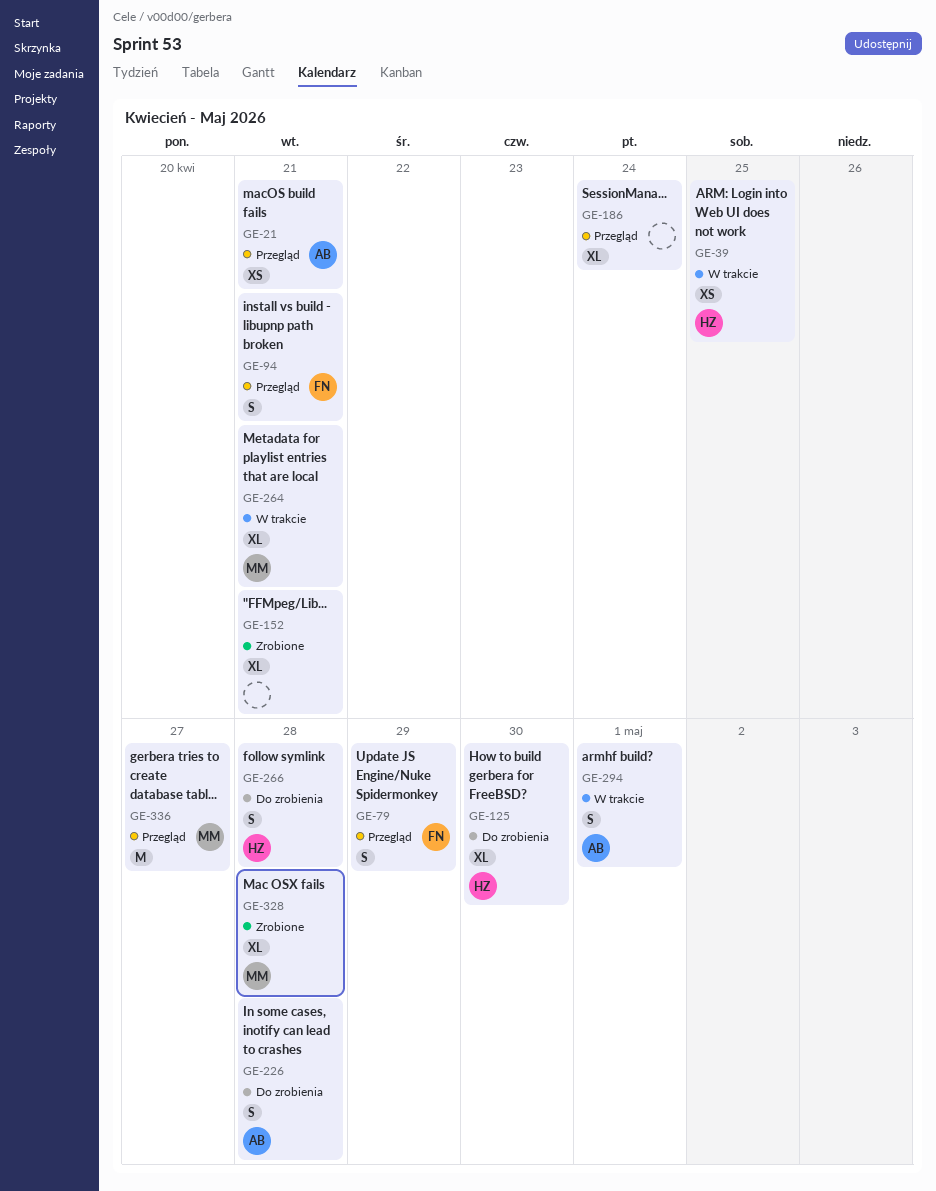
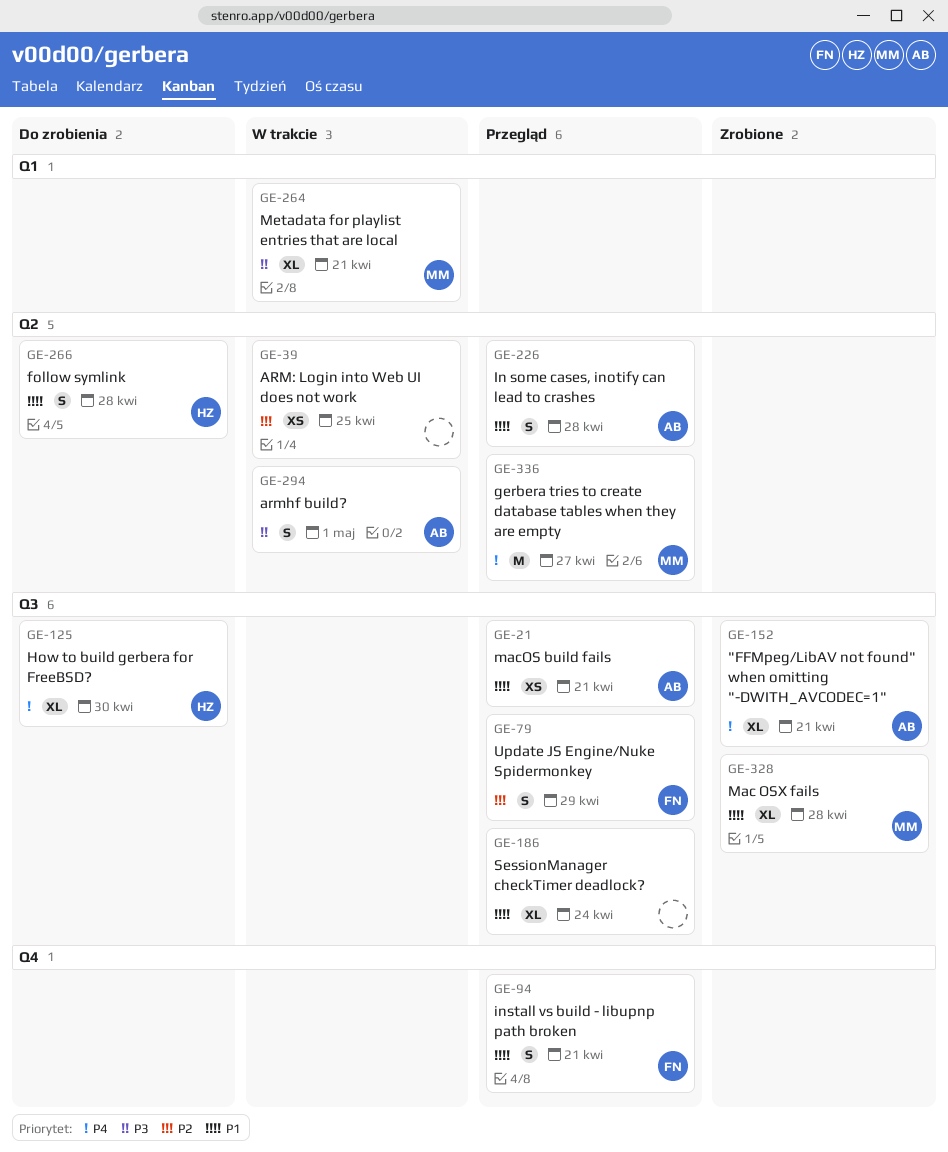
GE-39, owner: HZ -> none
GE-152, owner: none -> AB
GE-226, status: Do zrobienia -> Przegląd

